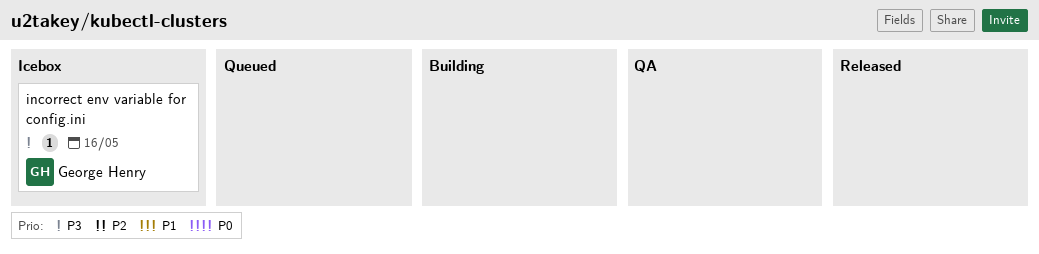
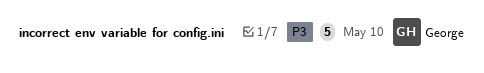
incorrect env variable for config.ini, estimate: 1 -> 5
incorrect env variable for config.ini, due: May 16 -> May 10

